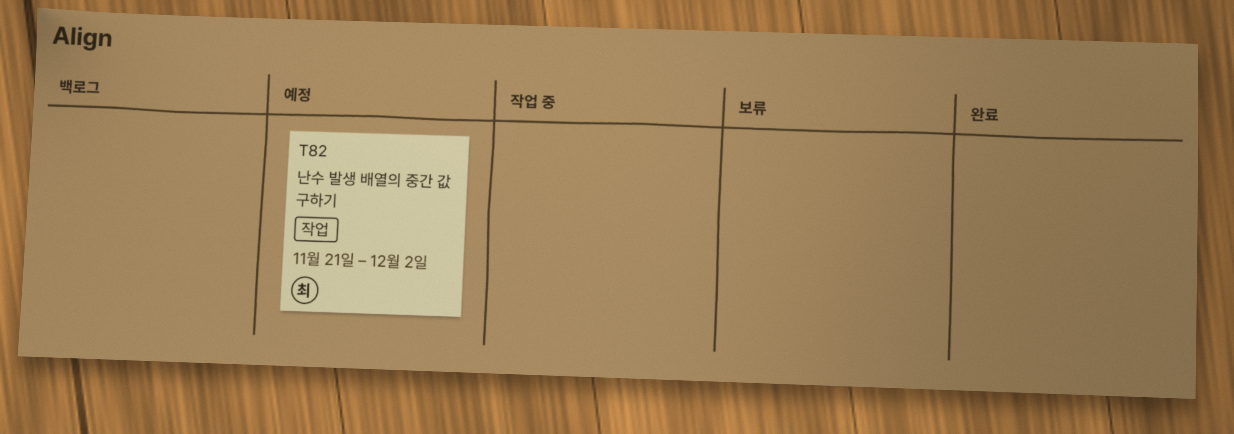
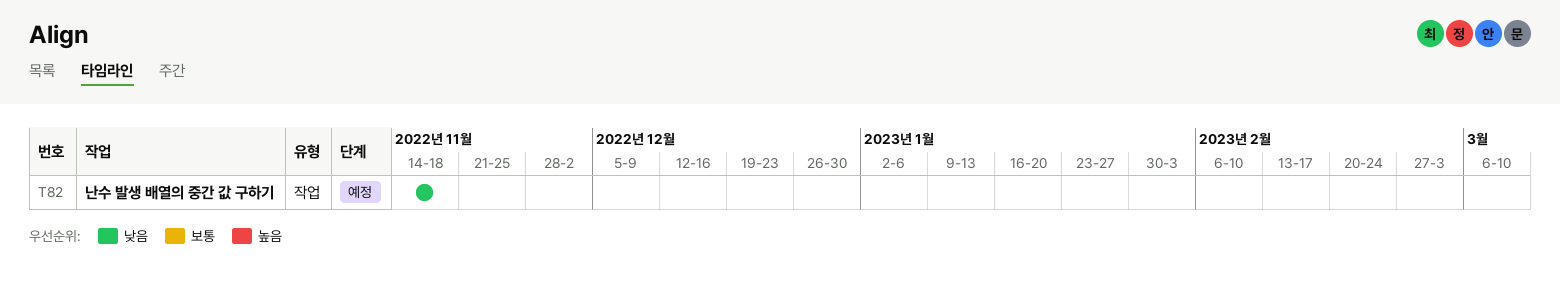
T82, start: Nov 21 -> Nov 14
T82, due: Dec 2 -> Nov 18

